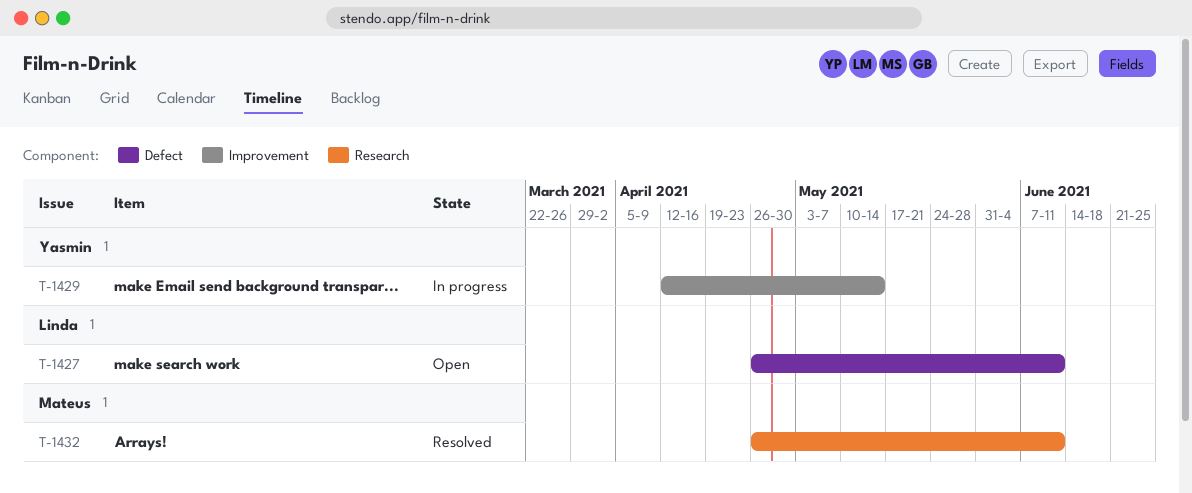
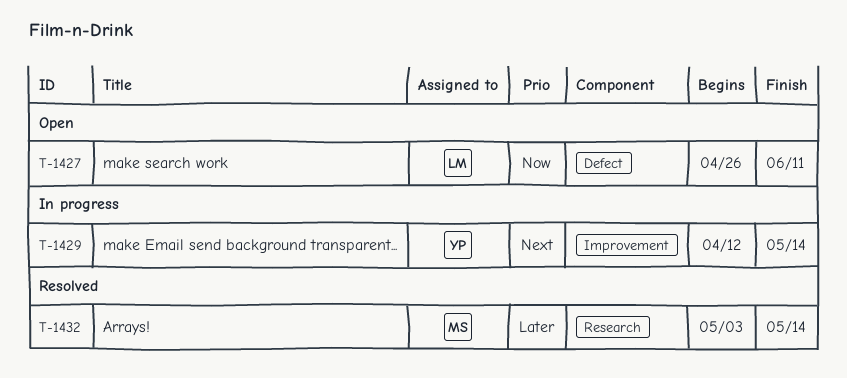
T-1432, start: Apr 26 -> May 3
T-1432, due: Jun 11 -> May 14

